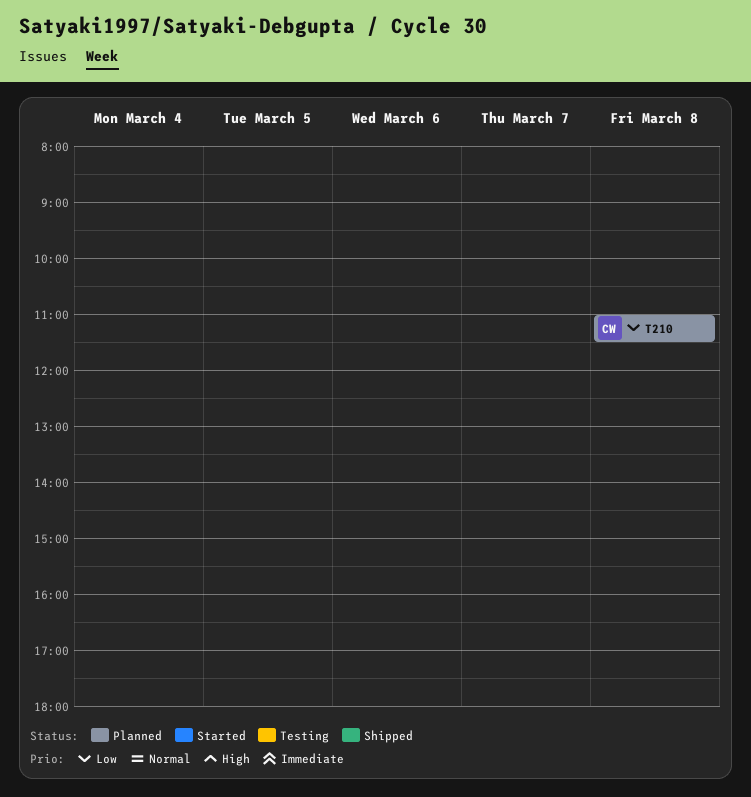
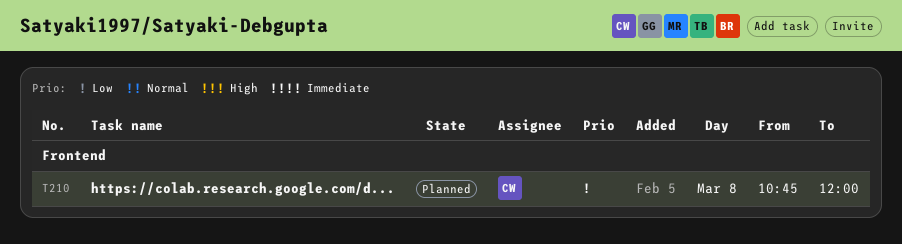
T210, begins: 11:00 -> 10:45
T210, ends: 11:30 -> 12:00

